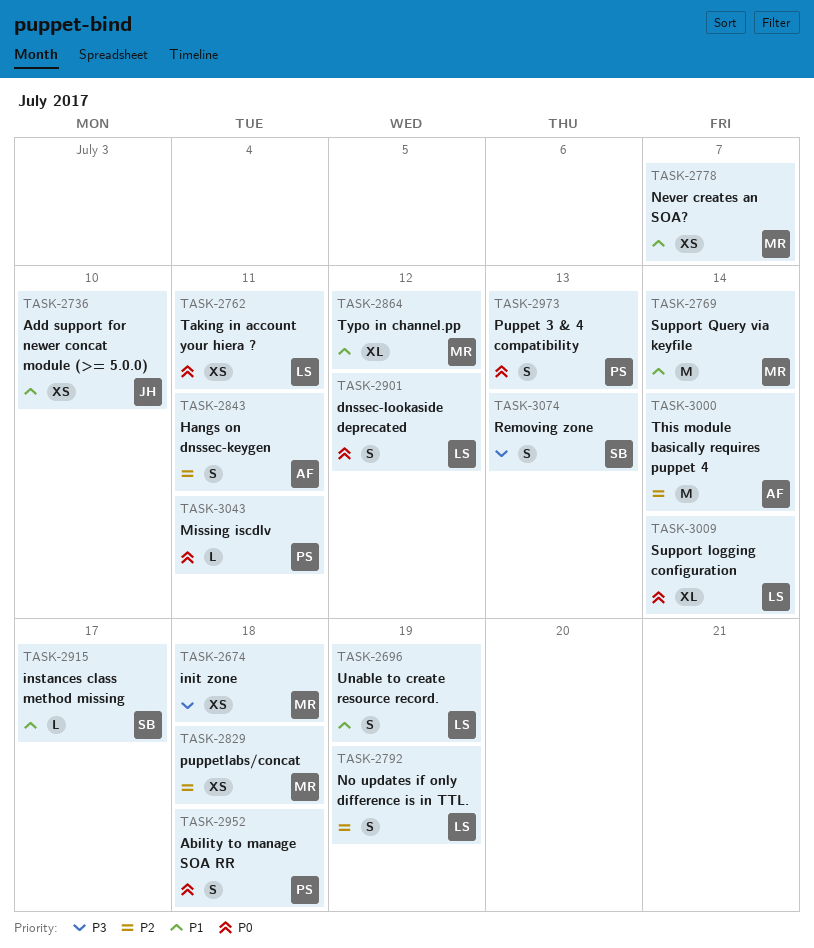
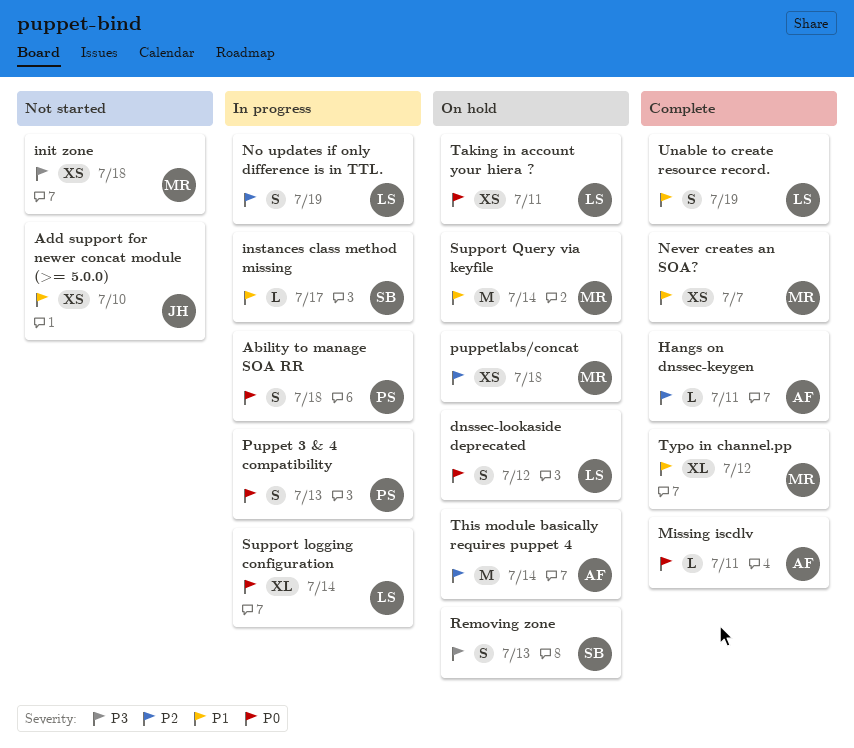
Hangs on dnssec-keygen, estimate: S -> L
Missing iscdlv, owner: PS -> AF

